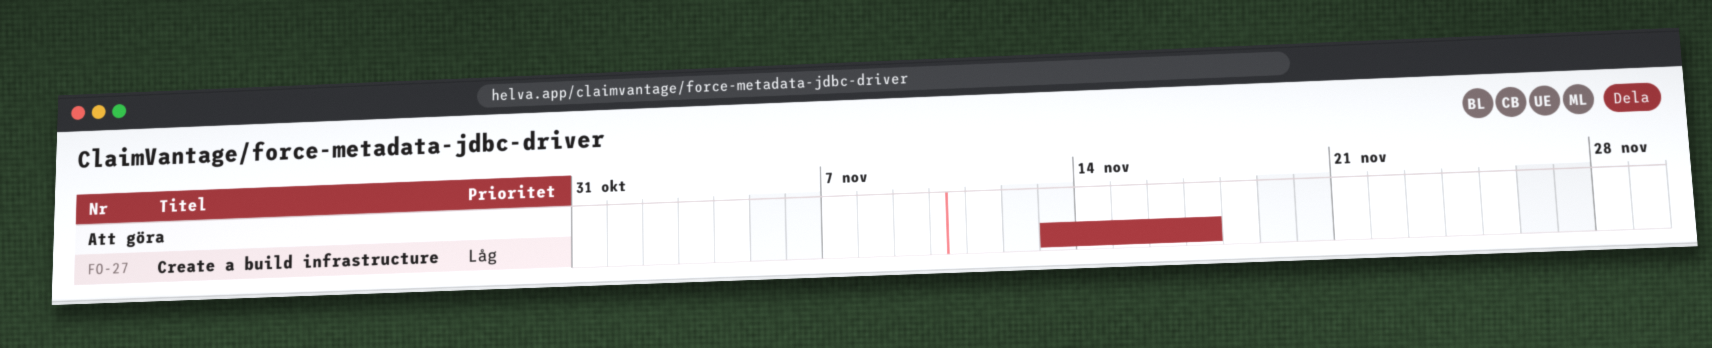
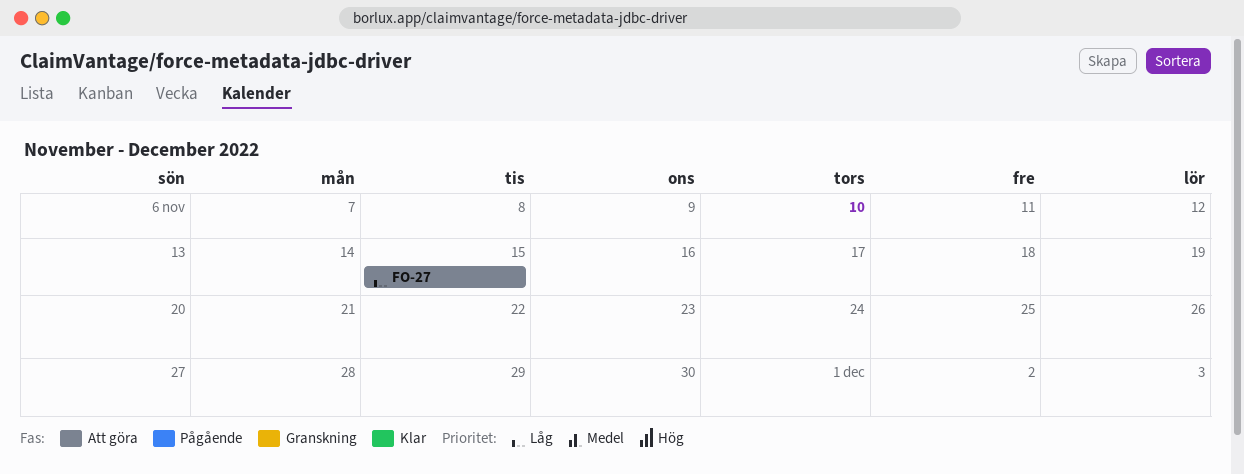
FO-27, start: Nov 13 -> Nov 15
FO-27, due: Nov 17 -> Nov 15

